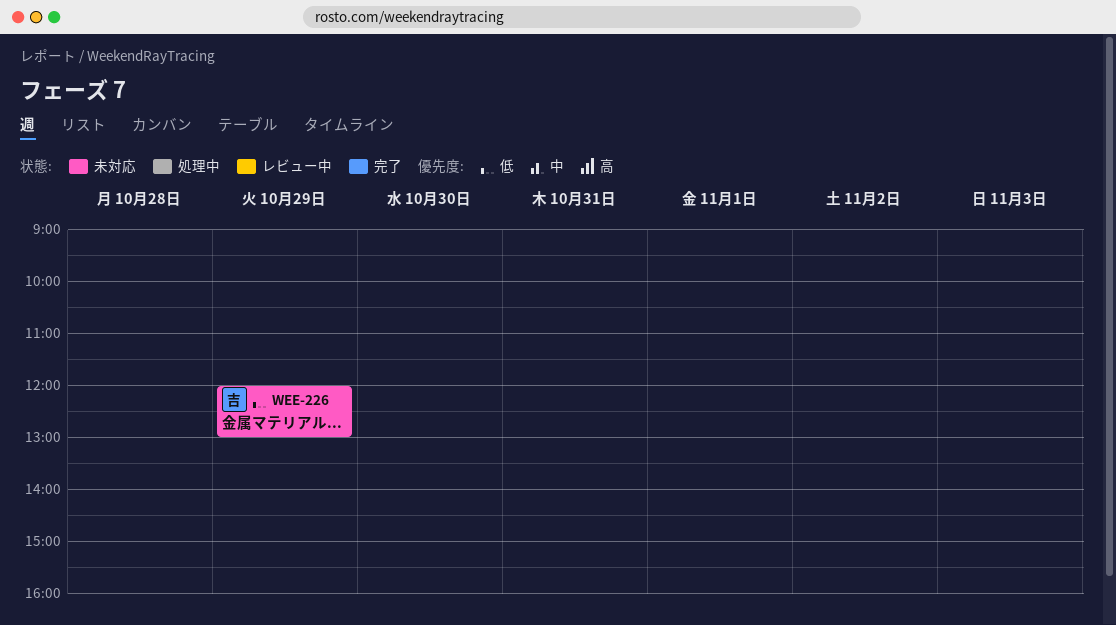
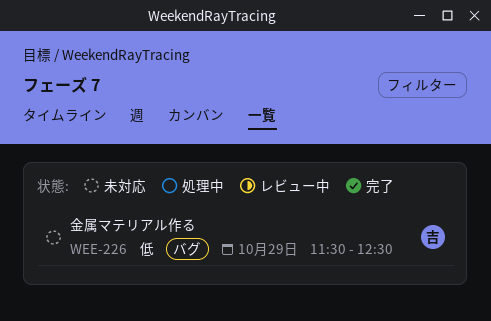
WEE-226, begins: 12:00 -> 11:30
WEE-226, ends: 13:00 -> 12:30

